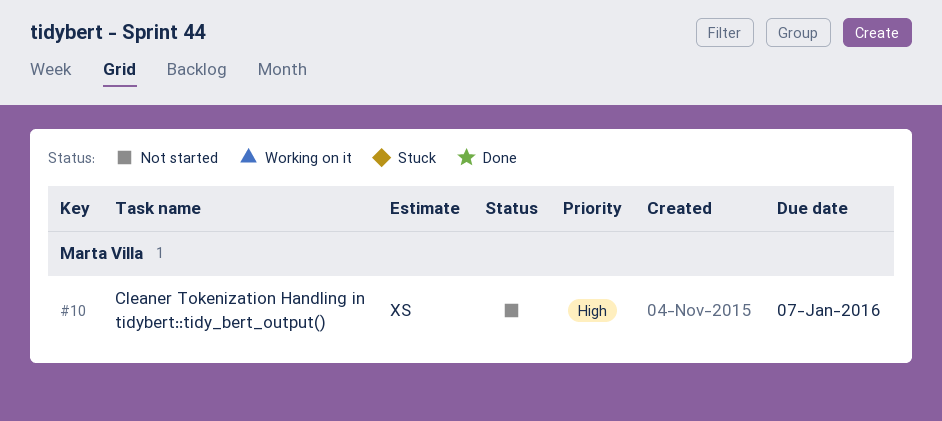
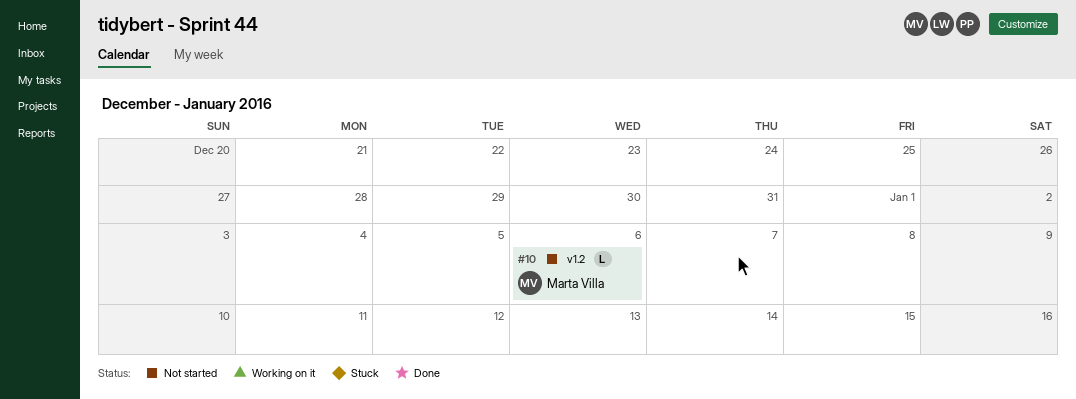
#10, estimate: XS -> L
#10, due: Jan 7 -> Jan 6

